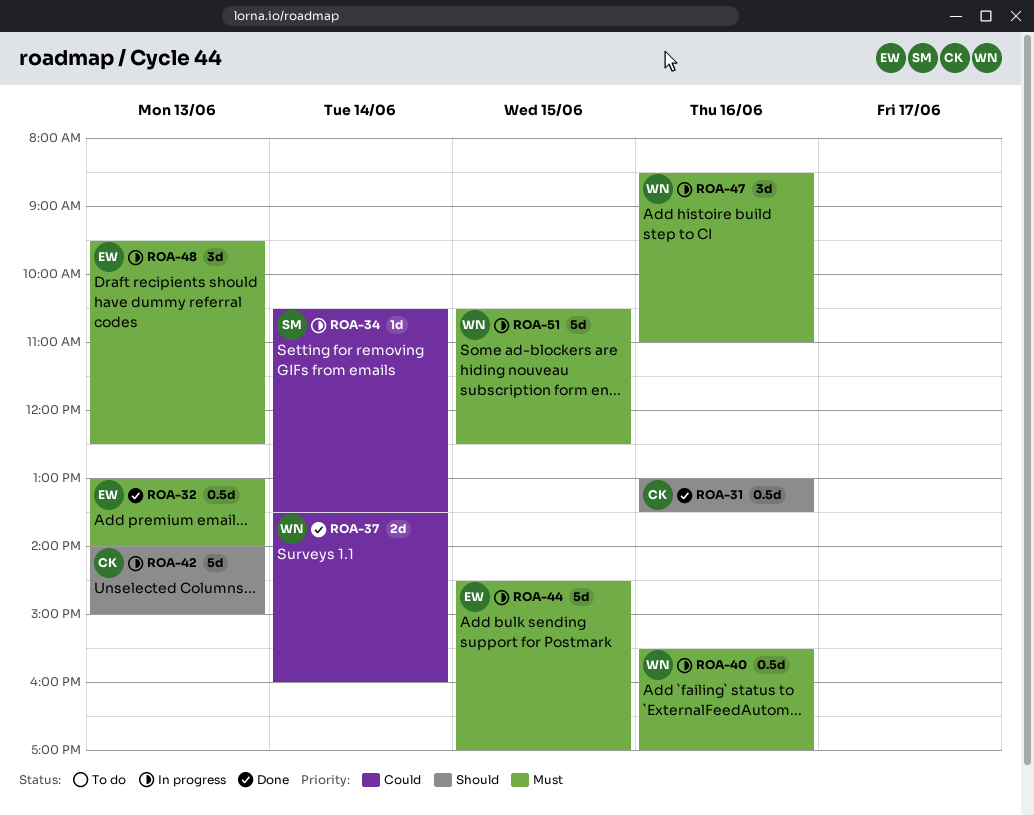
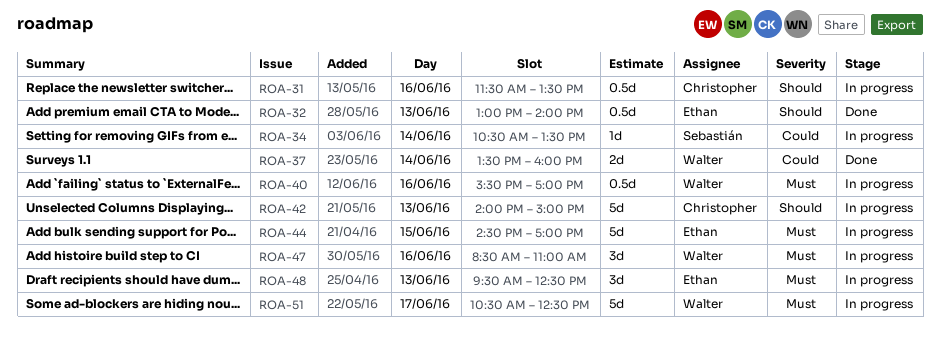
ROA-31, status: Done -> In progress
ROA-31, begins: 13:00 -> 11:30
ROA-32, priority: Must -> Should
ROA-51, day: Jun 15 -> Jun 17

